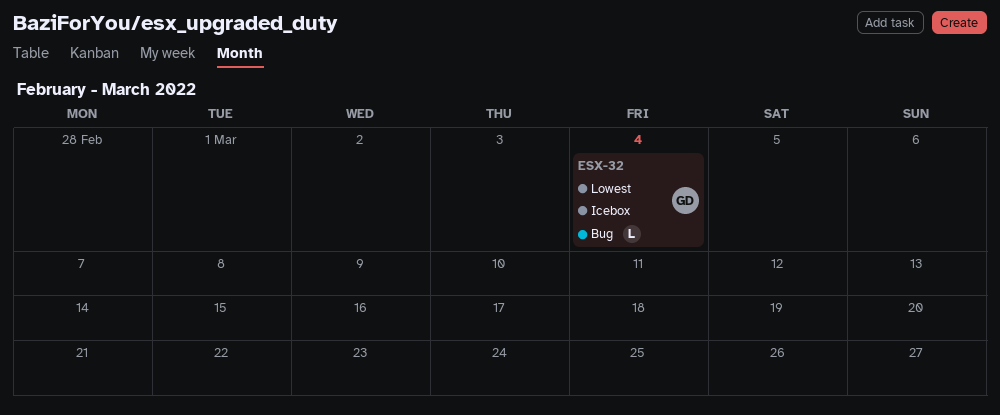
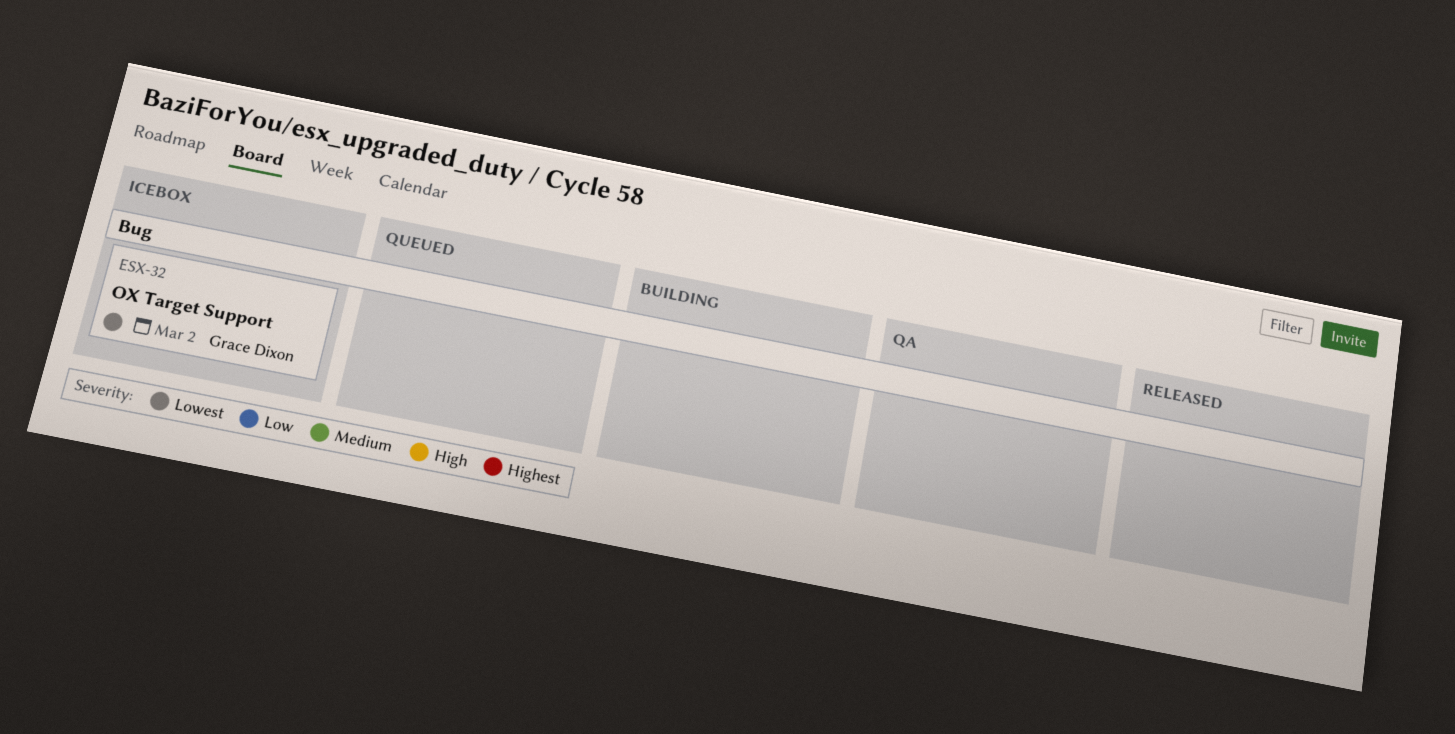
ESX-32, due: Mar 4 -> Mar 2

